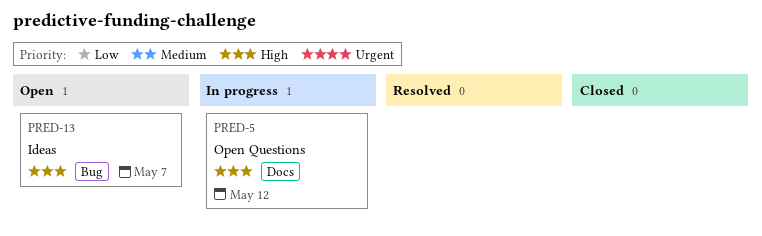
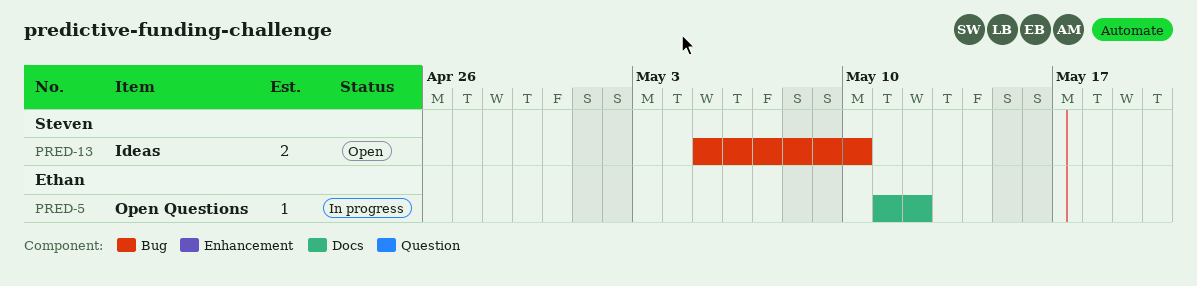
PRED-13, due: May 7 -> May 10

